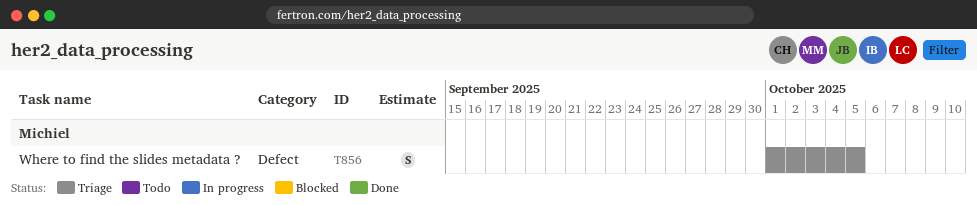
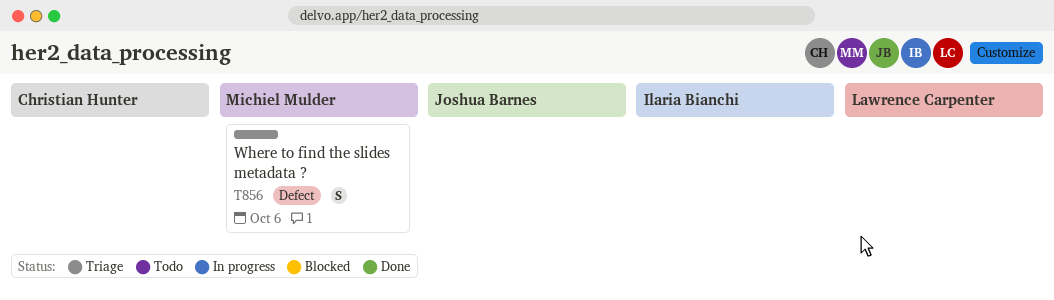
T856, due: Oct 5 -> Oct 6

